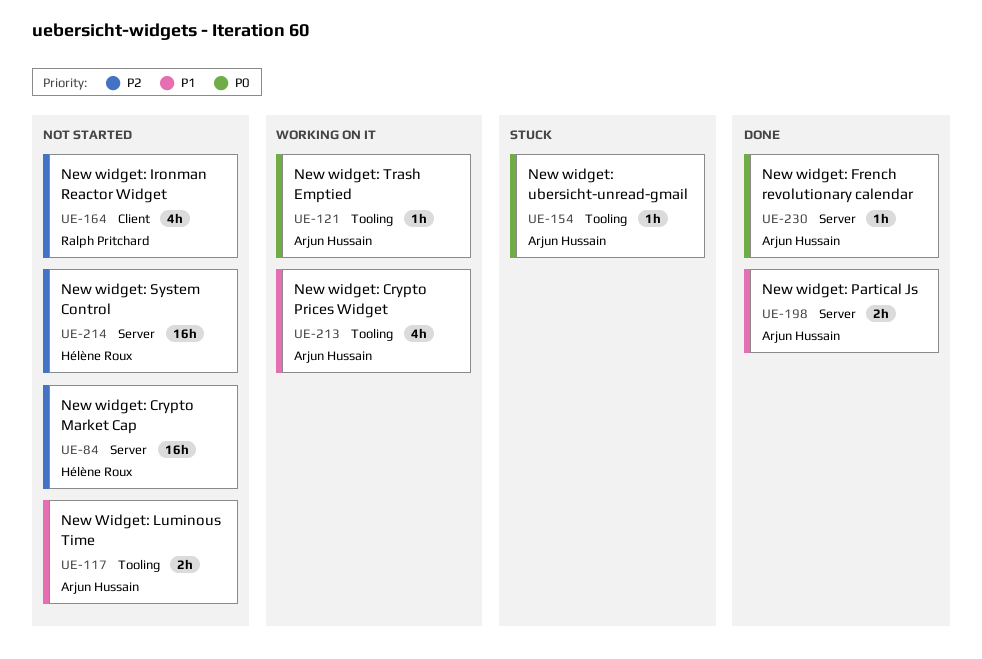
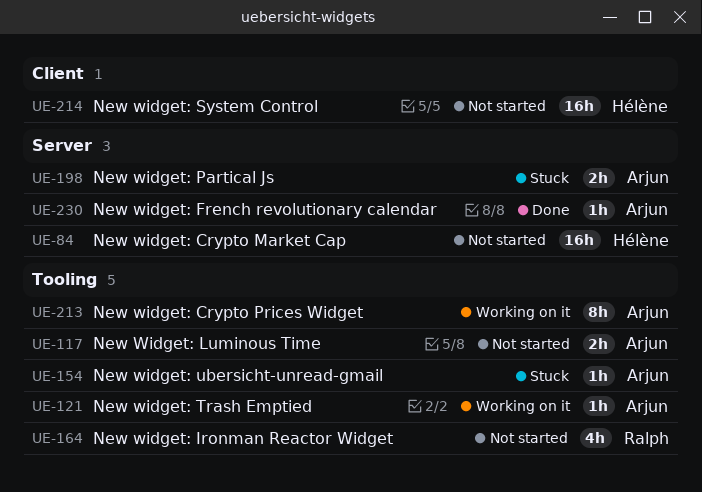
UE-164, label: Client -> Tooling
UE-198, status: Done -> Stuck
UE-213, estimate: 4h -> 8h
UE-214, label: Server -> Client

